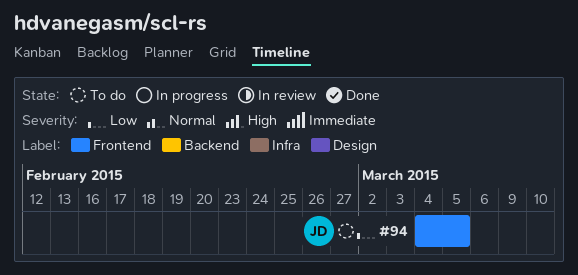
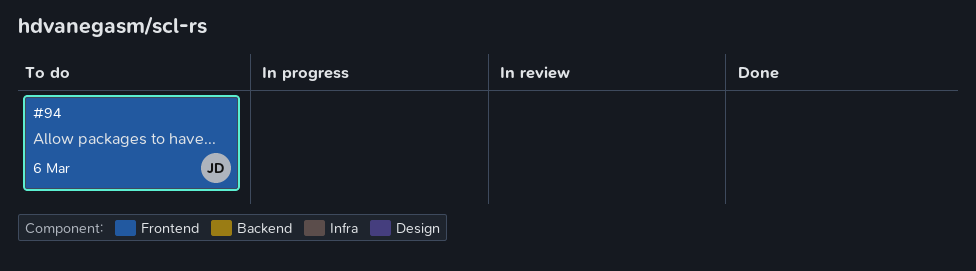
#94, due: Mar 5 -> Mar 6

